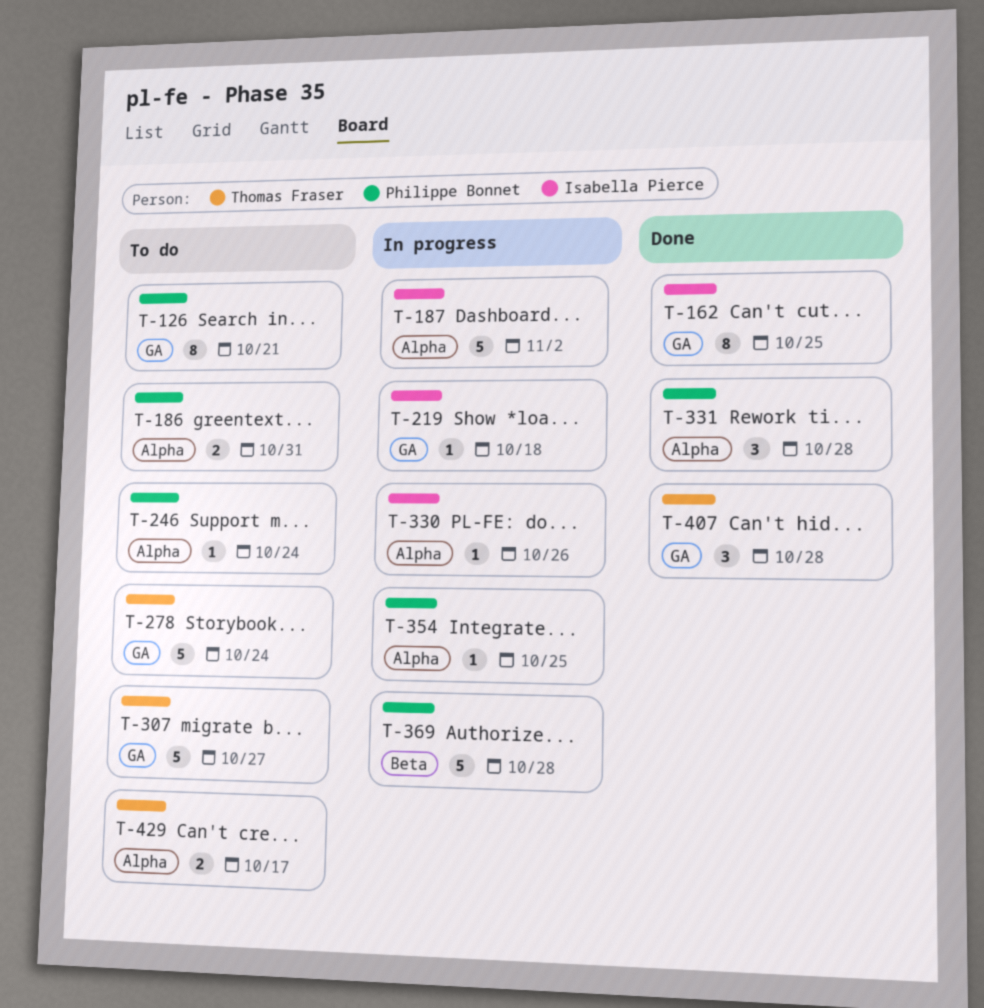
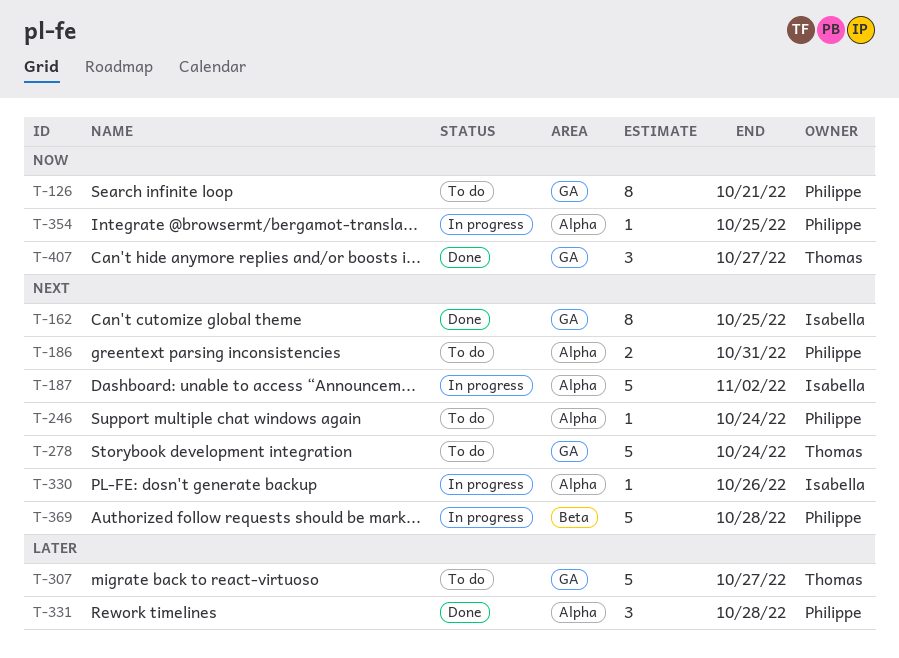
T-219: present -> none
T-407, due: Oct 28 -> Oct 27
T-429: present -> none

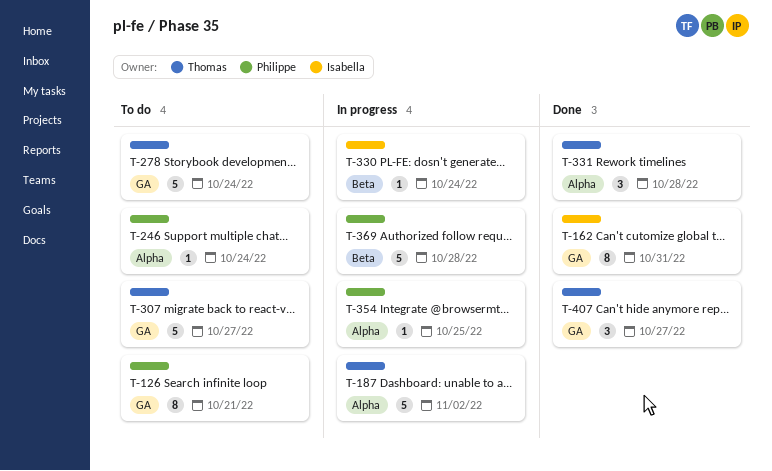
T-162, due: Oct 25 -> Oct 31
T-186: present -> none
T-187, owner: Isabella -> Thomas
T-330, label: Alpha -> Beta
T-330, due: Oct 26 -> Oct 24
T-331, owner: Philippe -> Thomas

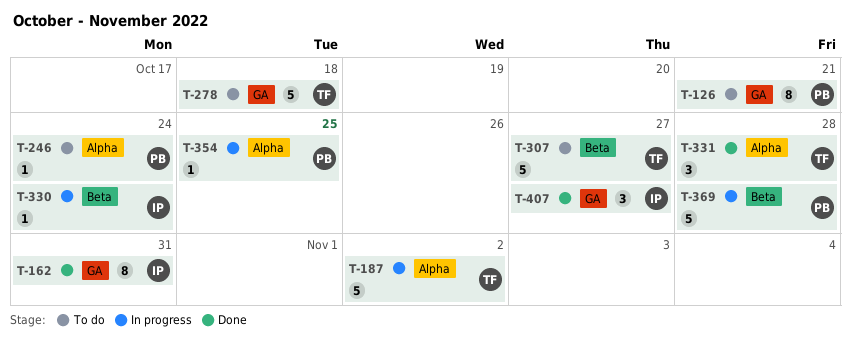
T-278, due: Oct 24 -> Oct 18
T-307, label: GA -> Beta
T-407, owner: Thomas -> Isabella

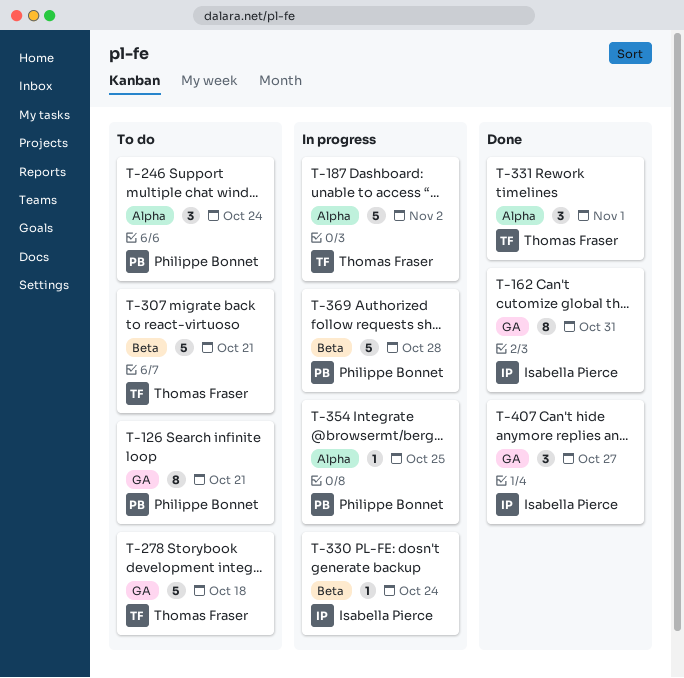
T-246, estimate: 1 -> 3
T-307, due: Oct 27 -> Oct 21
T-331, due: Oct 28 -> Nov 1

